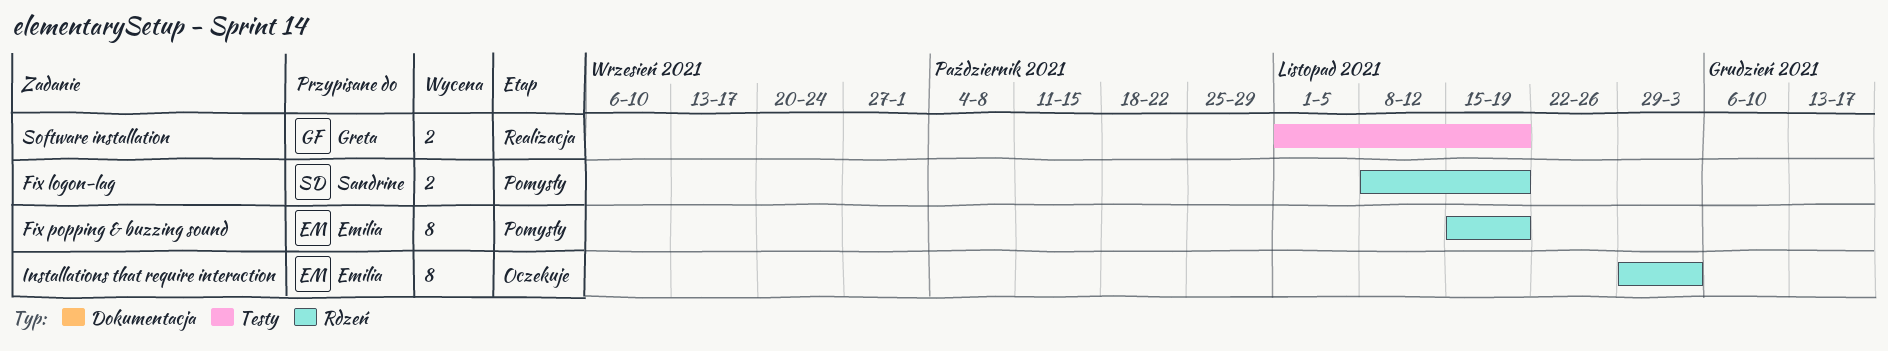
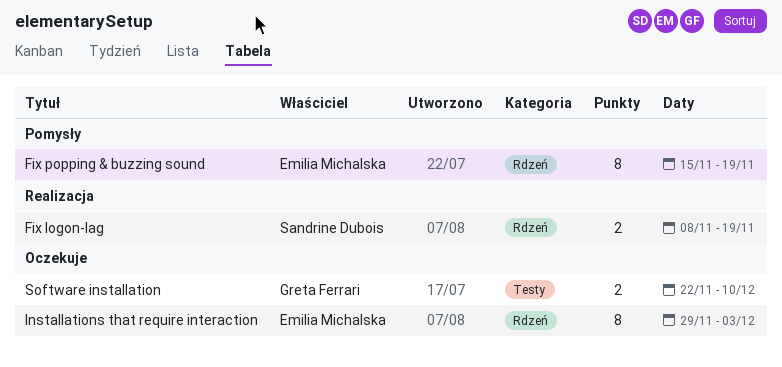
Fix logon-lag, status: Pomysły -> Realizacja
Software installation, status: Realizacja -> Oczekuje
Software installation, start: Nov 1 -> Nov 22
Software installation, due: Nov 19 -> Dec 10

